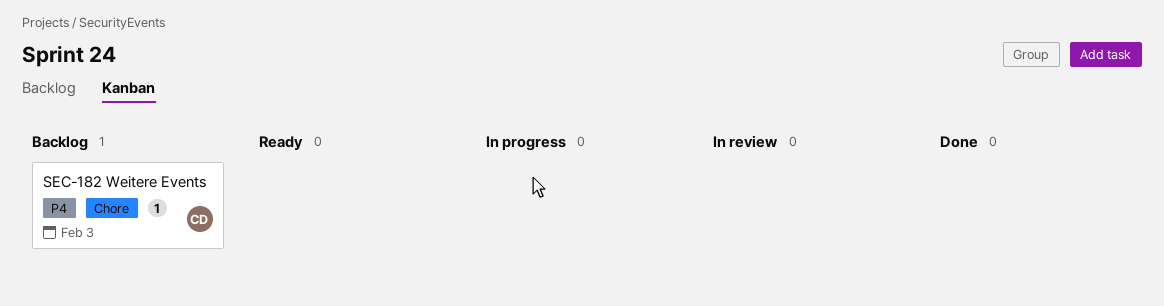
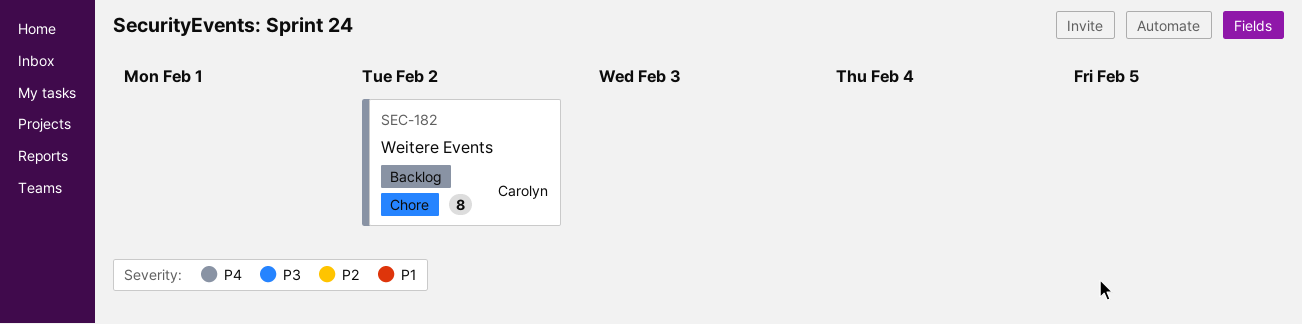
SEC-182, estimate: 1 -> 8
SEC-182, due: Feb 3 -> Feb 2

